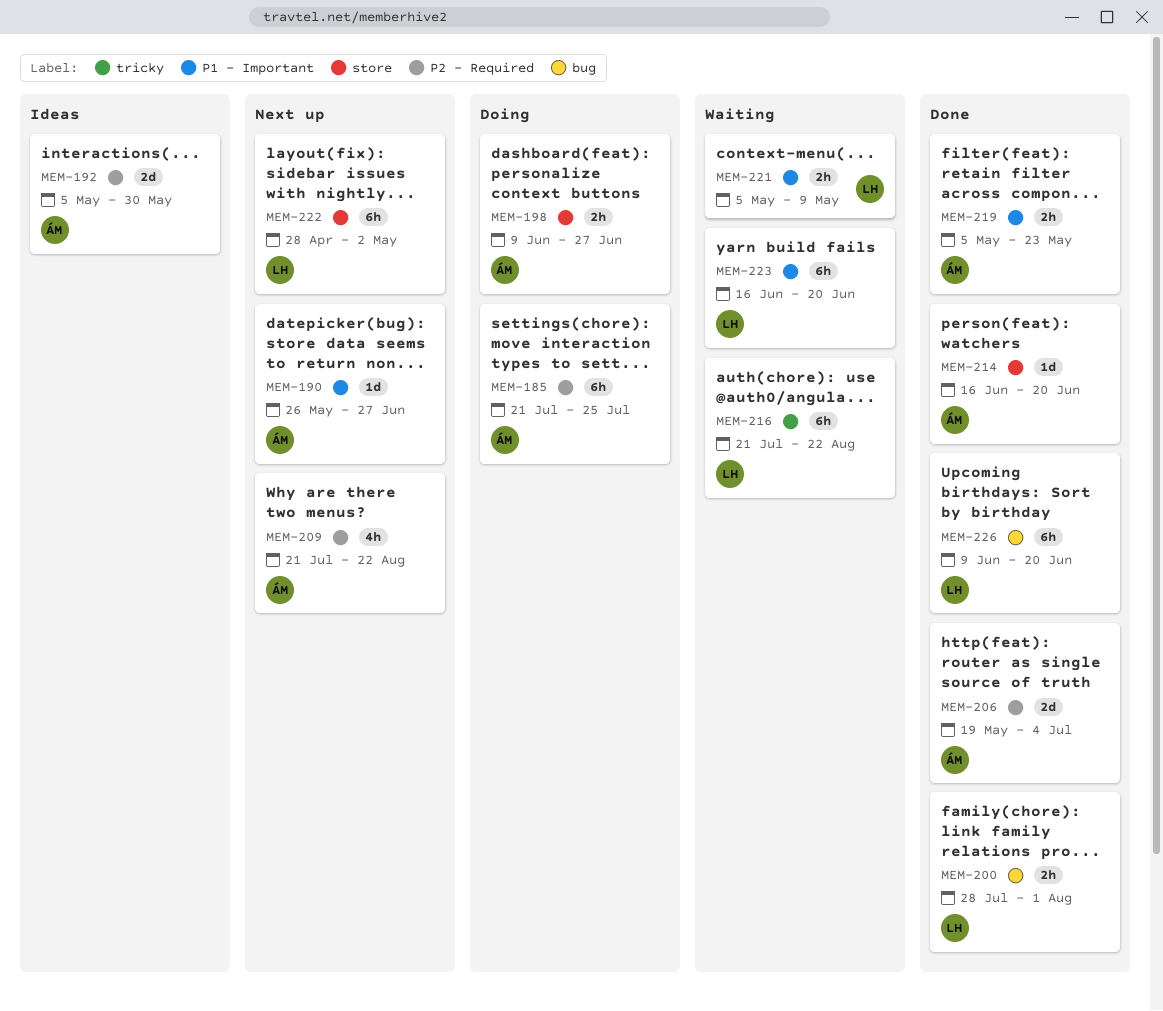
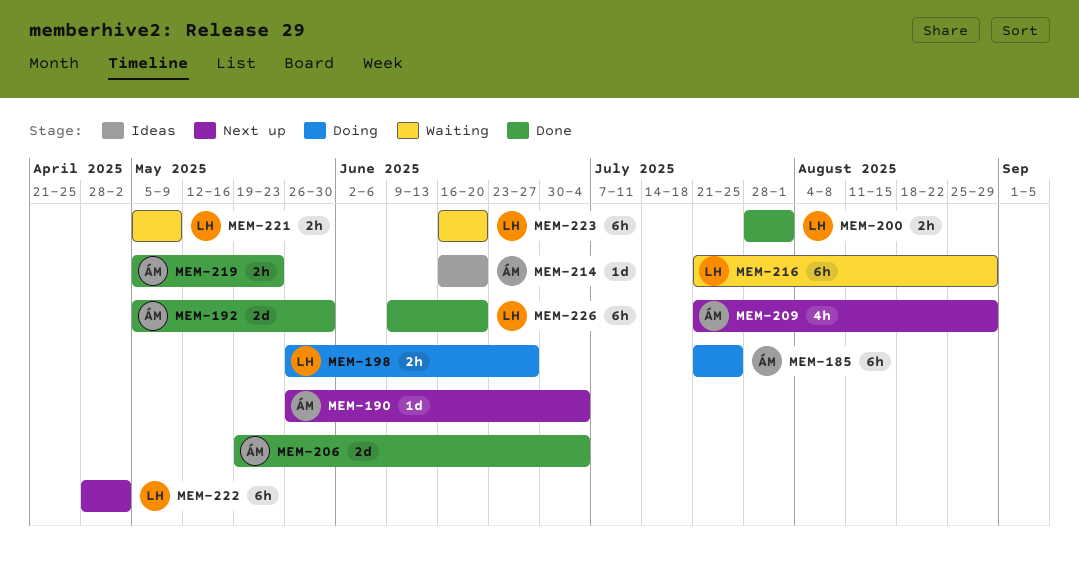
MEM-190, due: Jun 27 -> Jul 4
MEM-192, status: Ideas -> Done
MEM-198, owner: ÁM -> LH
MEM-198, start: Jun 9 -> May 26
MEM-209, due: Aug 22 -> Aug 29
MEM-214, status: Done -> Ideas
MEM-216, due: Aug 22 -> Aug 29

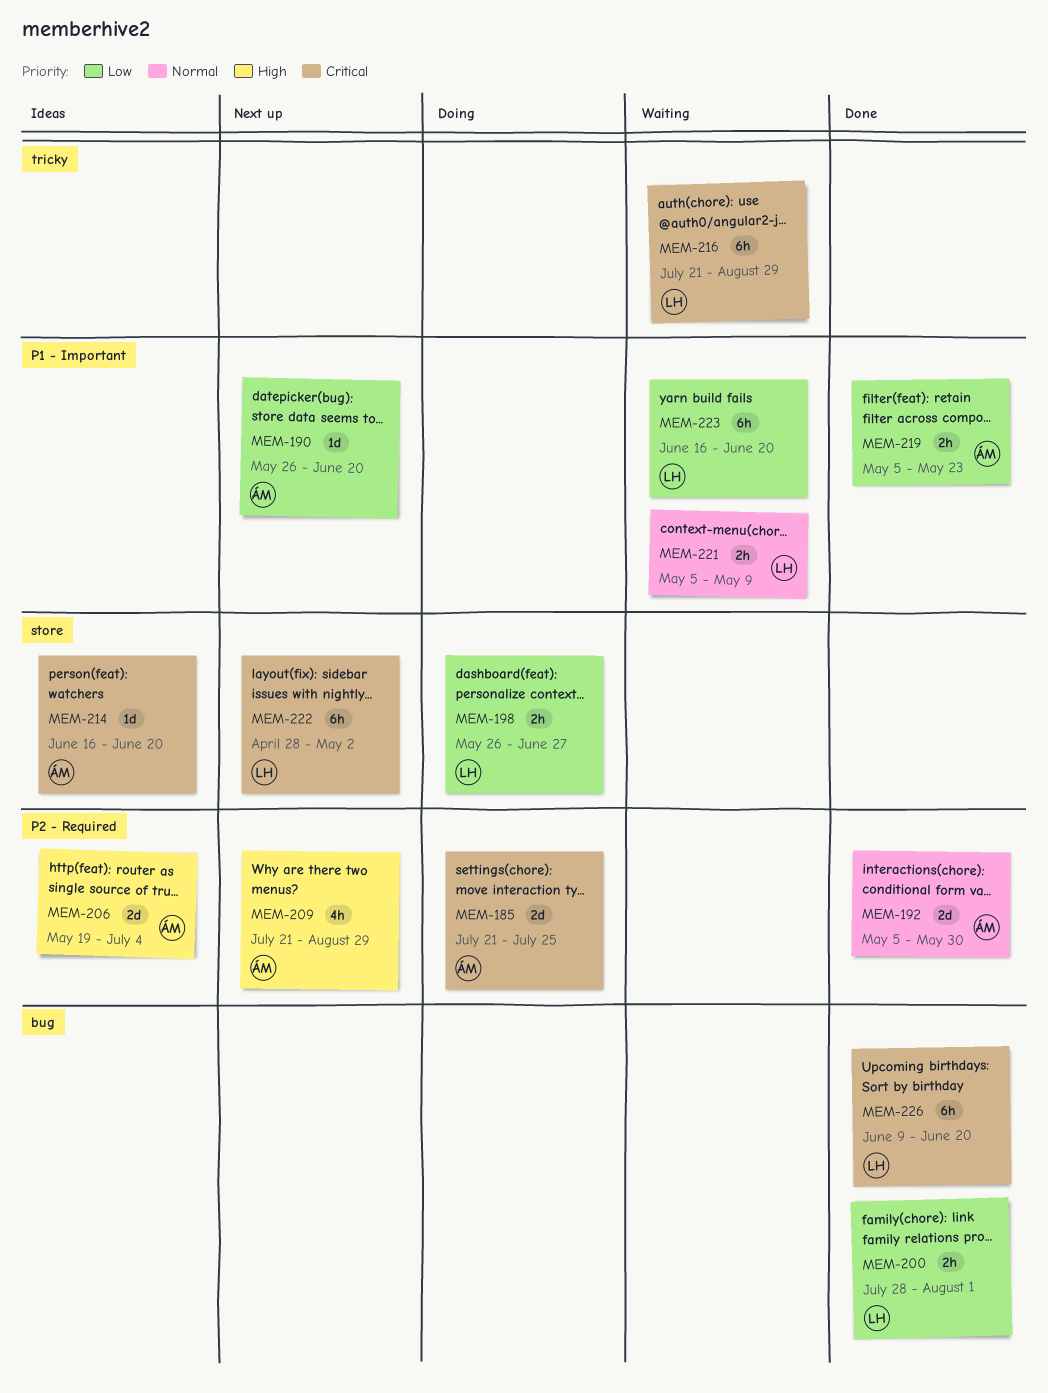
MEM-185, estimate: 6h -> 2d
MEM-190, due: Jul 4 -> Jun 20
MEM-206, status: Done -> Ideas

